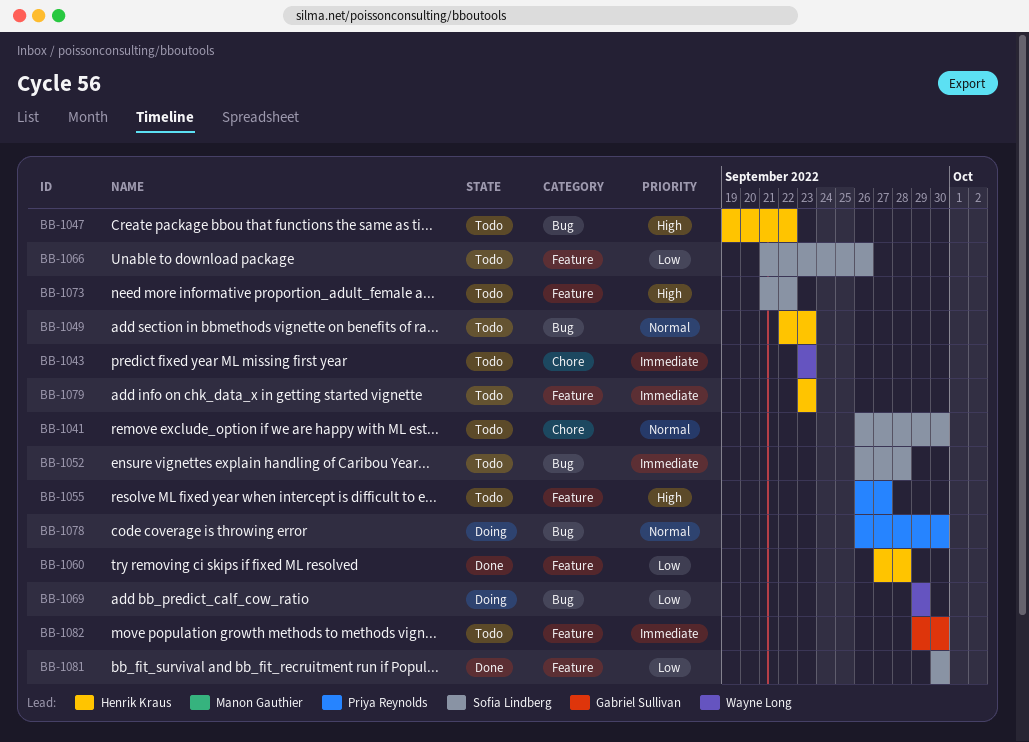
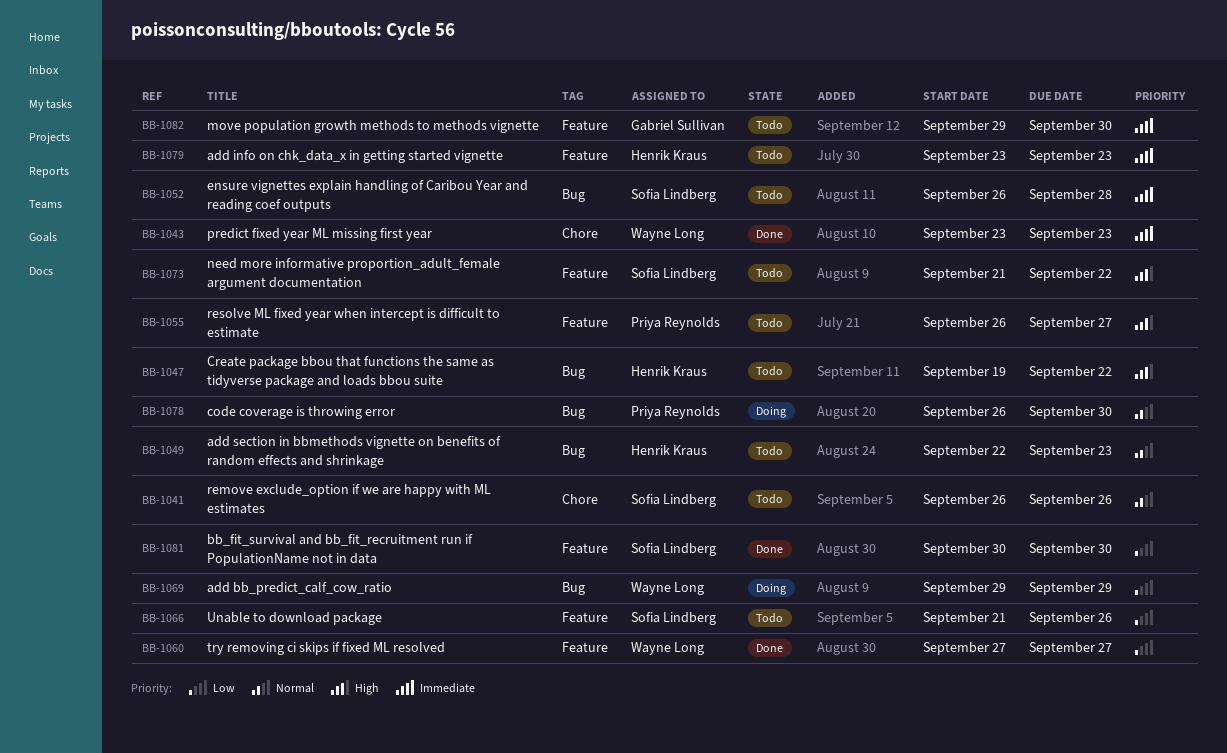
BB-1041, due: Sep 30 -> Sep 26
BB-1043, status: Todo -> Done
BB-1060, owner: Henrik Kraus -> Wayne Long
BB-1060, due: Sep 28 -> Sep 27

